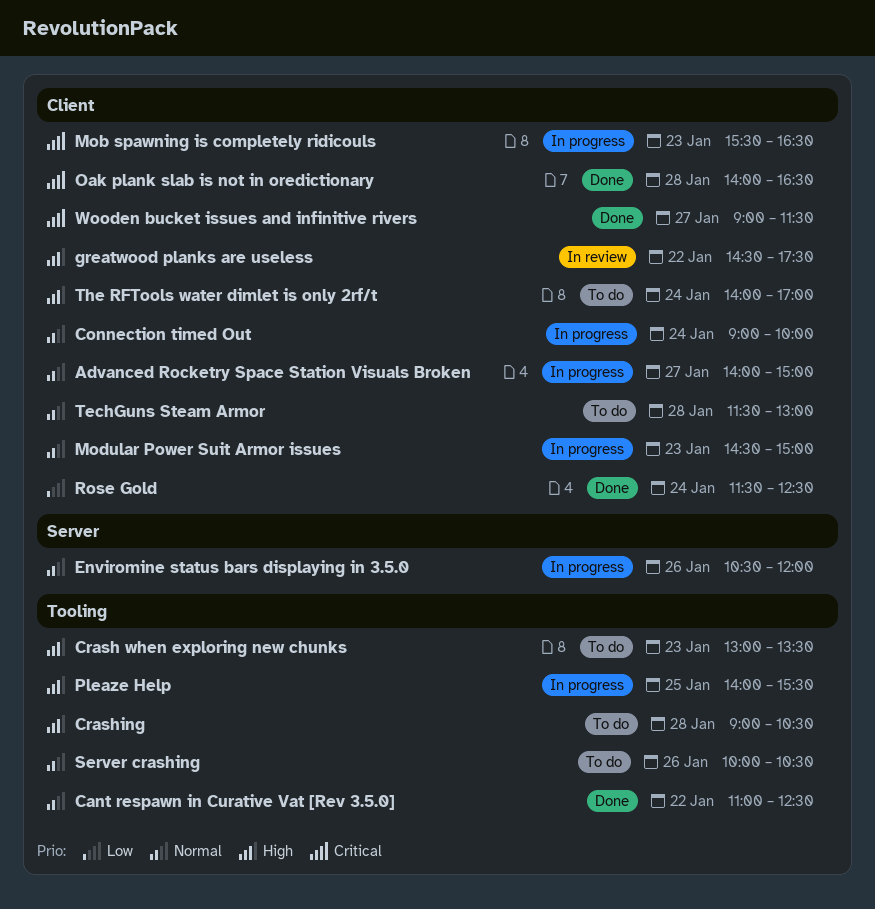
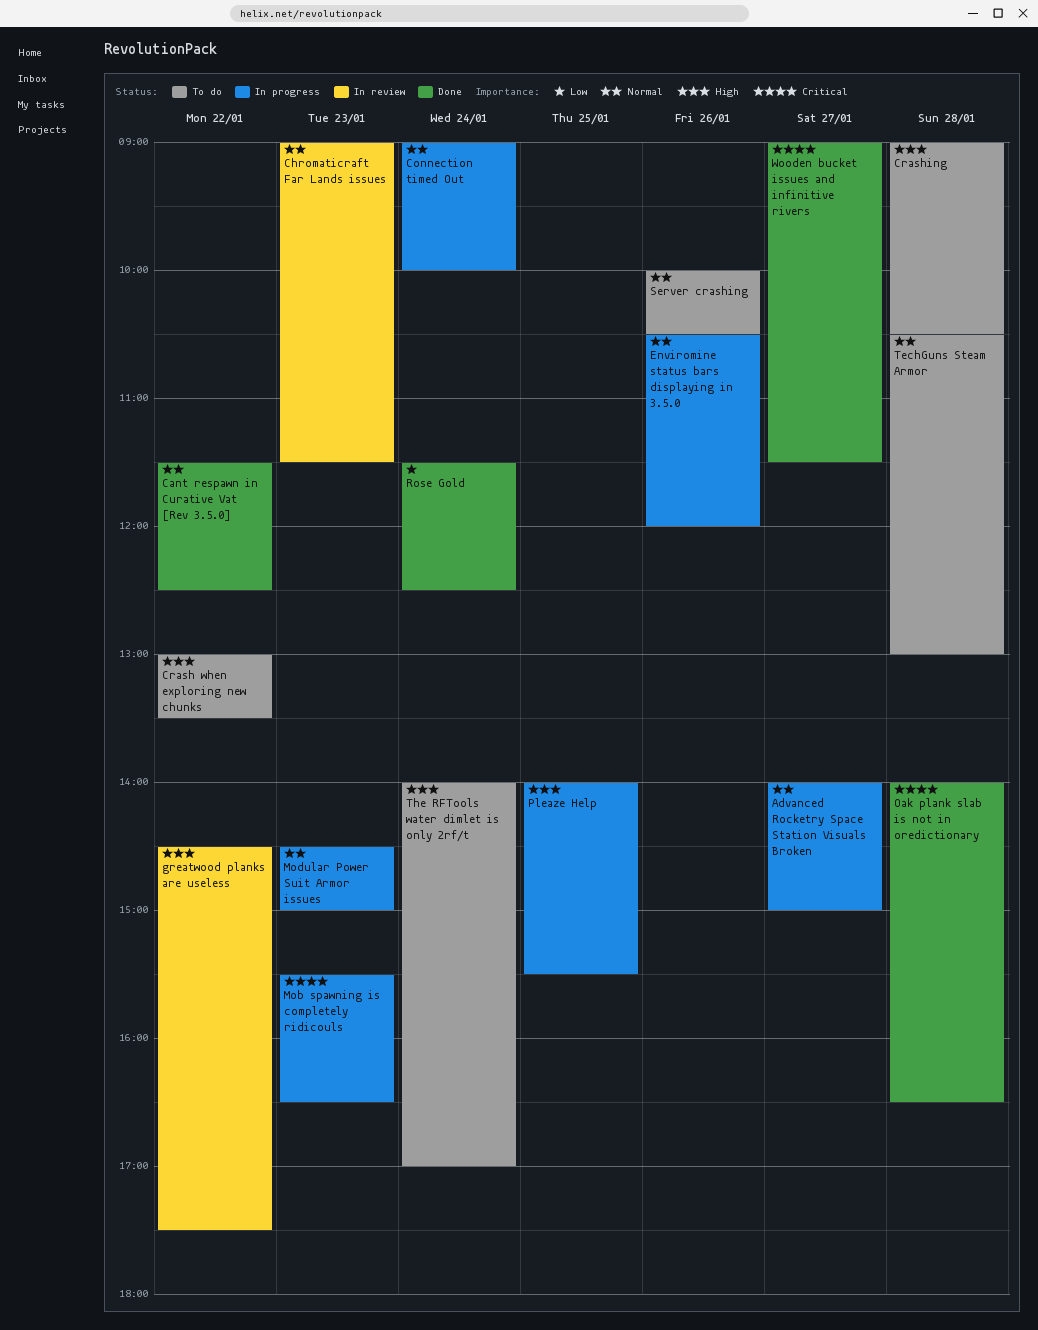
Cant respawn in Curative Vat [Rev 3.5.0], begins: 11:00 -> 11:30
Chromaticraft Far Lands issues: none -> present
Crash when exploring new chunks, day: Jan 23 -> Jan 22
TechGuns Steam Armor, begins: 11:30 -> 10:30

